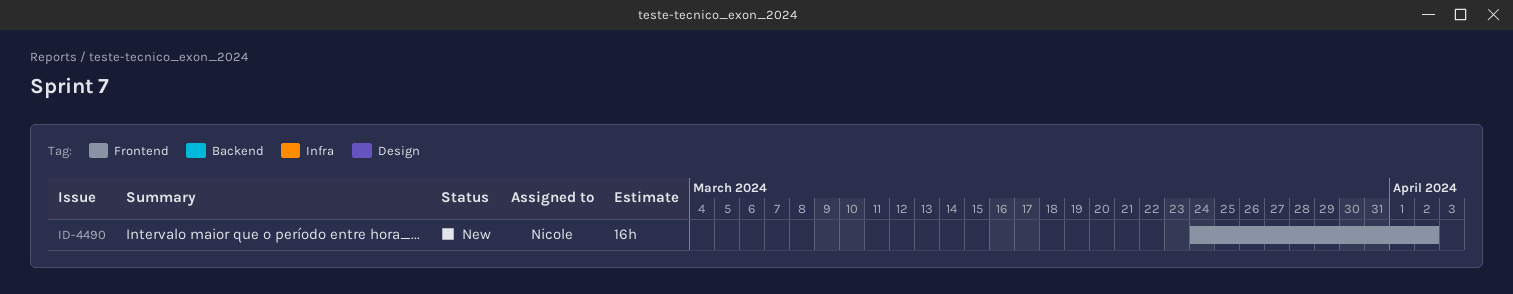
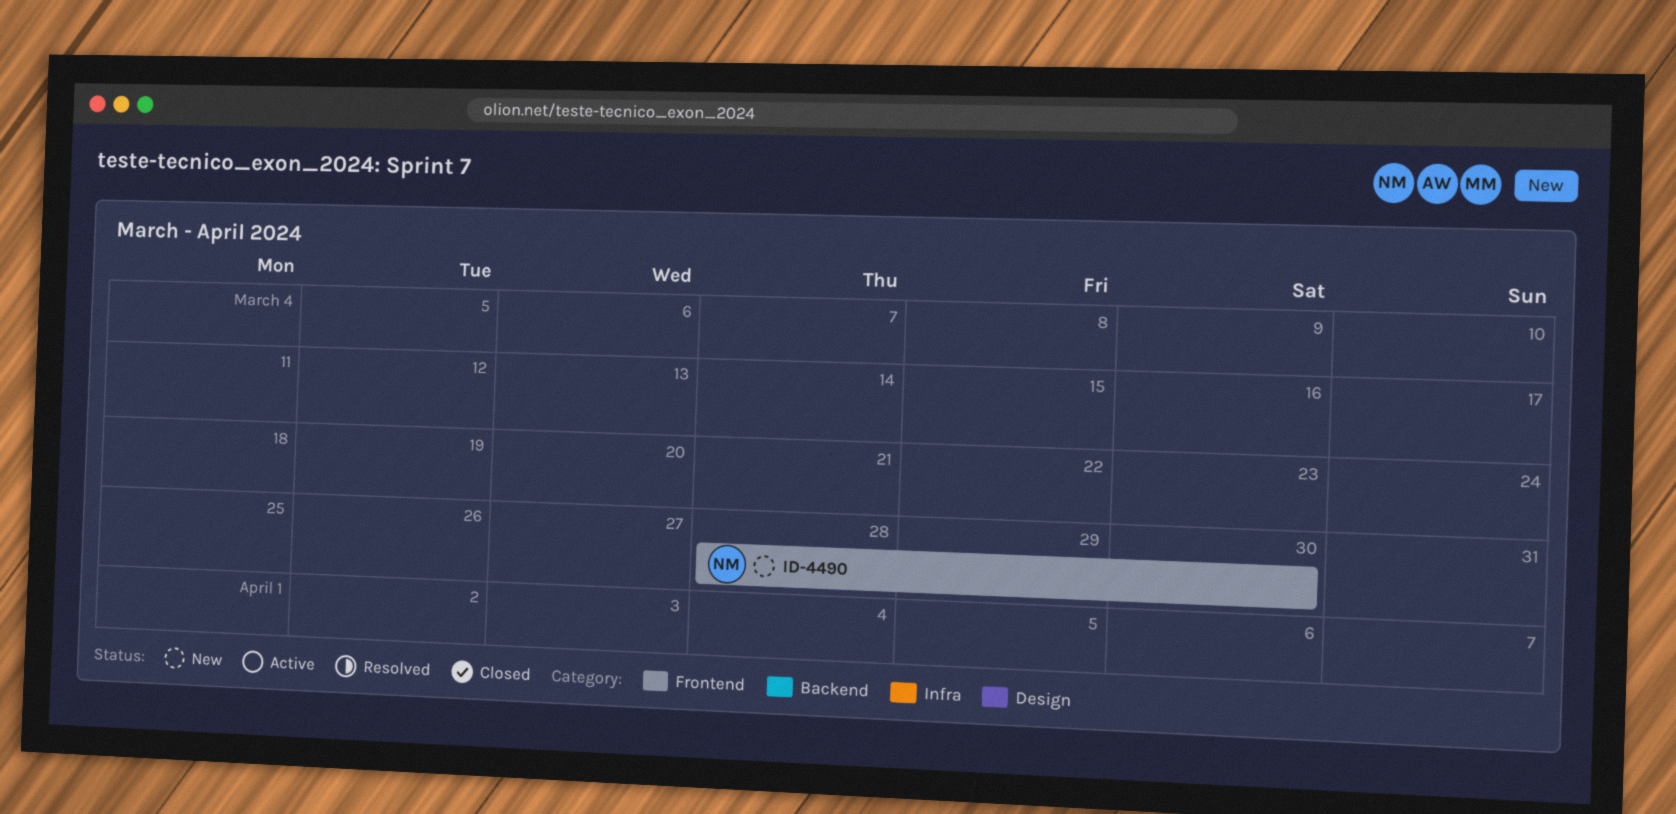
ID-4490, start: Mar 24 -> Mar 28
ID-4490, due: Apr 2 -> Mar 30

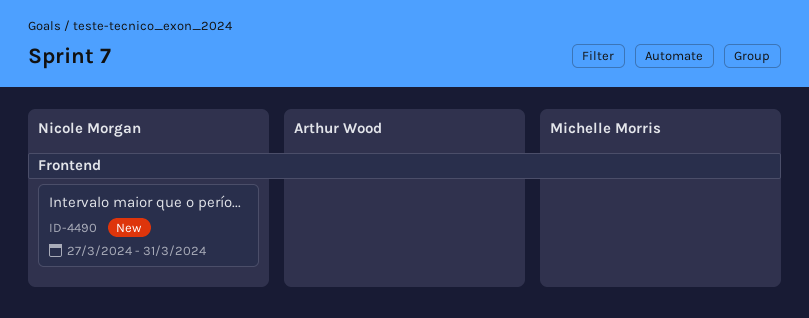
ID-4490, start: Mar 28 -> Mar 27
ID-4490, due: Mar 30 -> Mar 31

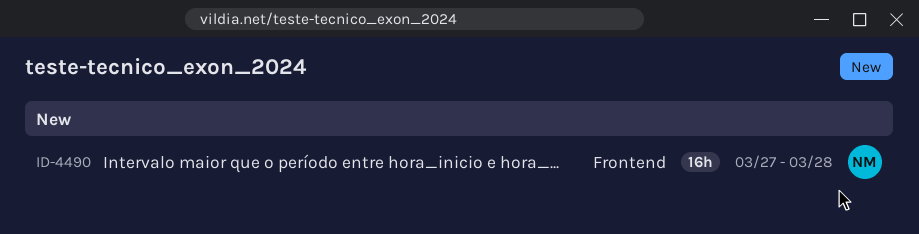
ID-4490, due: Mar 31 -> Mar 28

